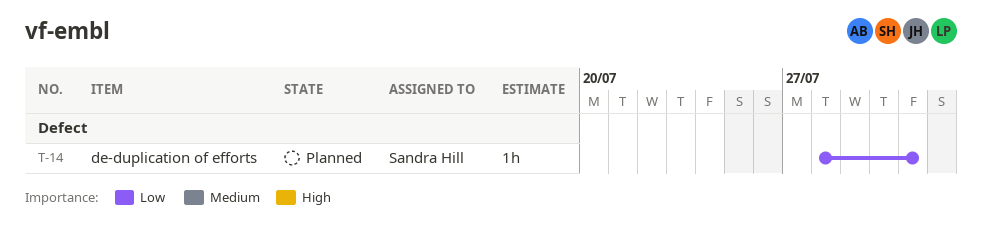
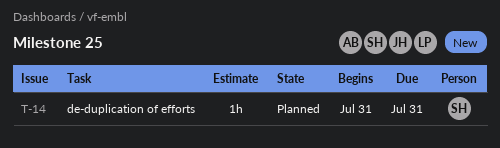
T-14, start: Jul 28 -> Jul 31

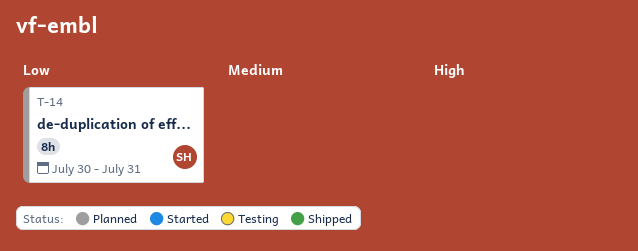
T-14, estimate: 1h -> 8h
T-14, start: Jul 31 -> Jul 30

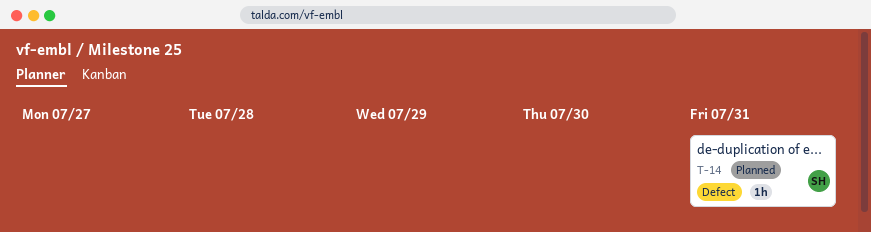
T-14, estimate: 8h -> 1h

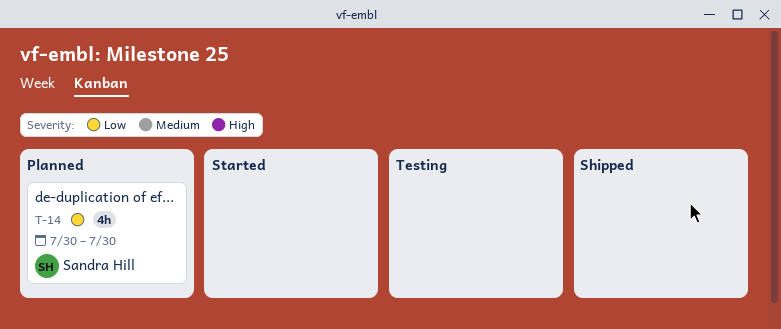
T-14, estimate: 1h -> 4h
T-14, due: Jul 31 -> Jul 30

